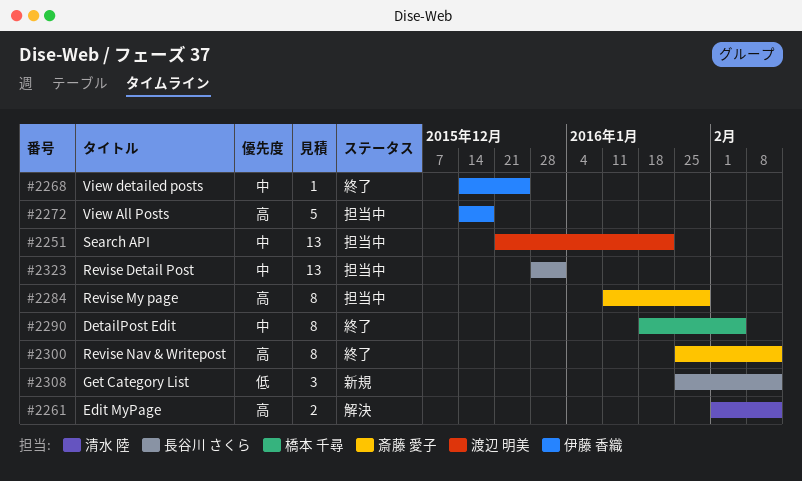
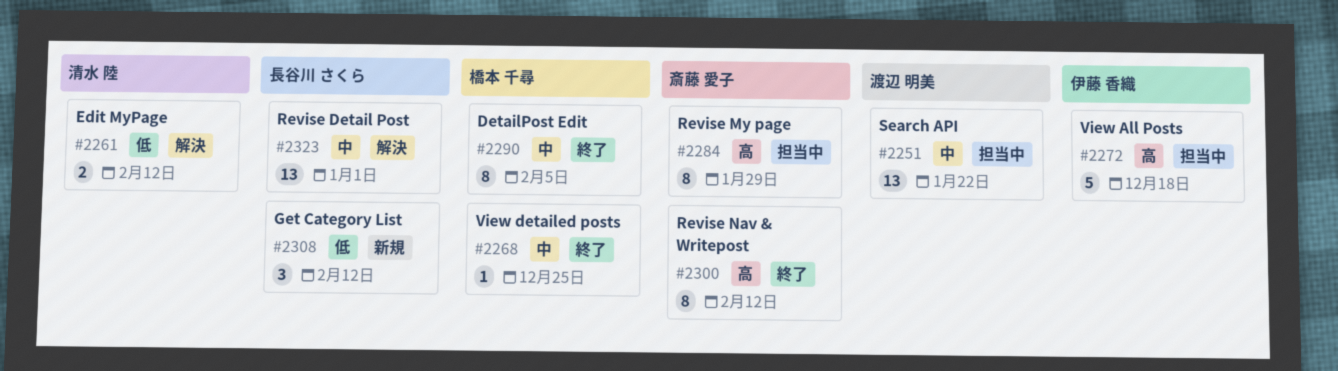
#2261, priority: 高 -> 低
#2268, owner: 伊藤 香織 -> 橋本 千尋
#2323, status: 担当中 -> 解決

